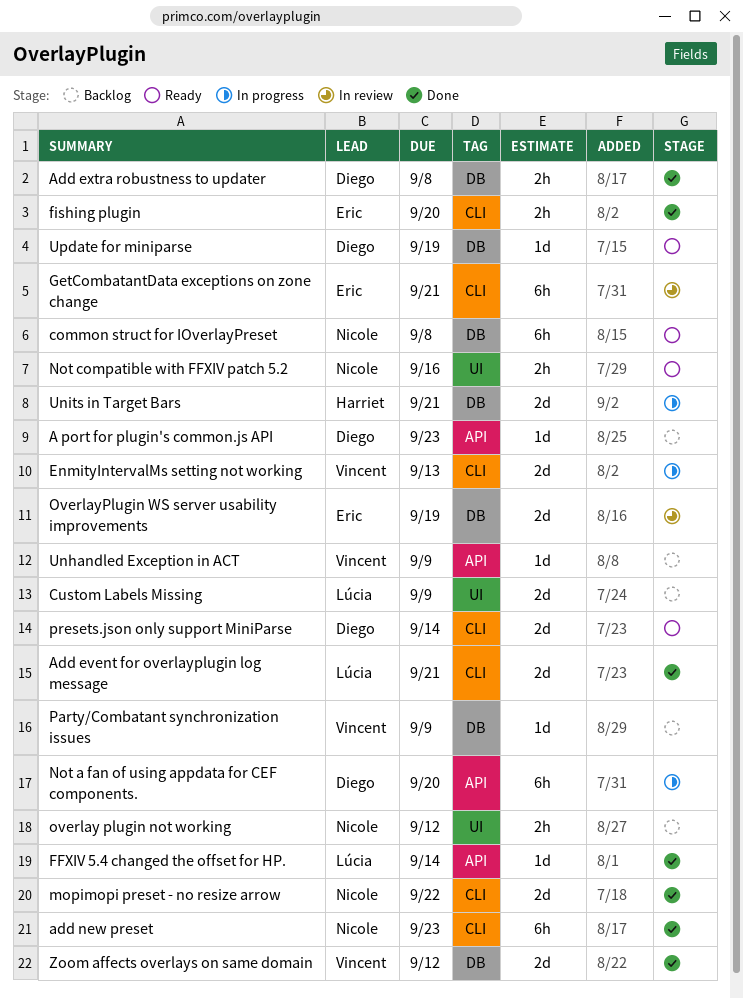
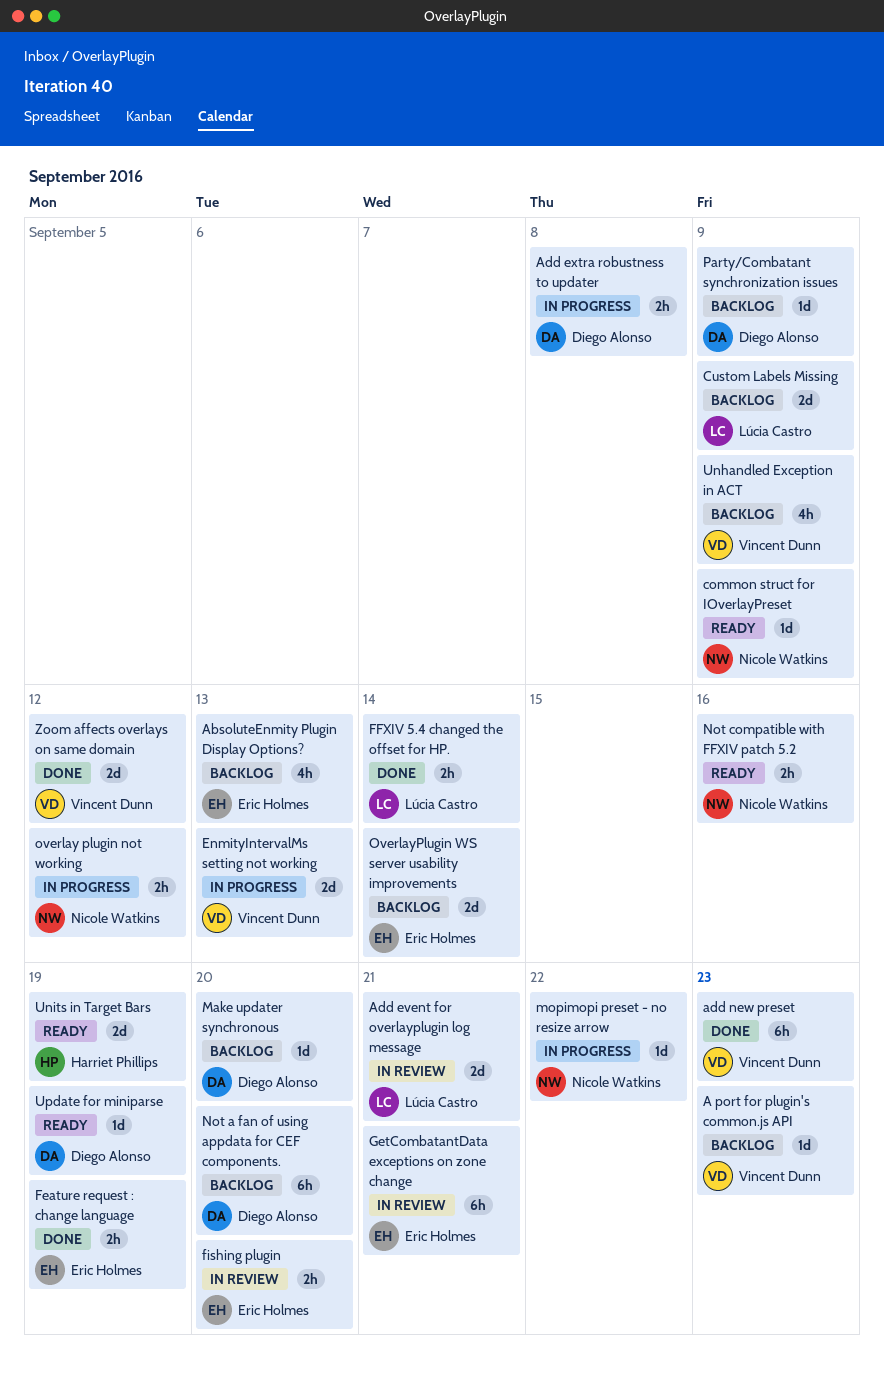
A port for plugin's common.js API, owner: Diego Alonso -> Vincent Dunn
AbsoluteEnmity Plugin Display Options?: none -> present
Add event for overlayplugin log message, status: Done -> In review
Add extra robustness to updater, status: Done -> In progress
add new preset, owner: Nicole Watkins -> Vincent Dunn
common struct for IOverlayPreset, estimate: 6h -> 1d
common struct for IOverlayPreset, due: Sep 8 -> Sep 9
Feature request : change language: none -> present
FFXIV 5.4 changed the offset for HP., estimate: 1d -> 2h
fishing plugin, status: Done -> In review
Make updater synchronous: none -> present
mopimopi preset - no resize arrow, status: Done -> In progress
mopimopi preset - no resize arrow, estimate: 2d -> 1d
Not a fan of using appdata for CEF components., status: In progress -> Backlog
overlay plugin not working, status: Backlog -> In progress
OverlayPlugin WS server usability improvements, status: In review -> Backlog
OverlayPlugin WS server usability improvements, due: Sep 19 -> Sep 14
Party/Combatant synchronization issues, owner: Vincent Dunn -> Diego Alonso
presets.json only support MiniParse: present -> none
Unhandled Exception in ACT, estimate: 1d -> 4h
Units in Target Bars, status: In progress -> Ready
Units in Target Bars, due: Sep 21 -> Sep 19

